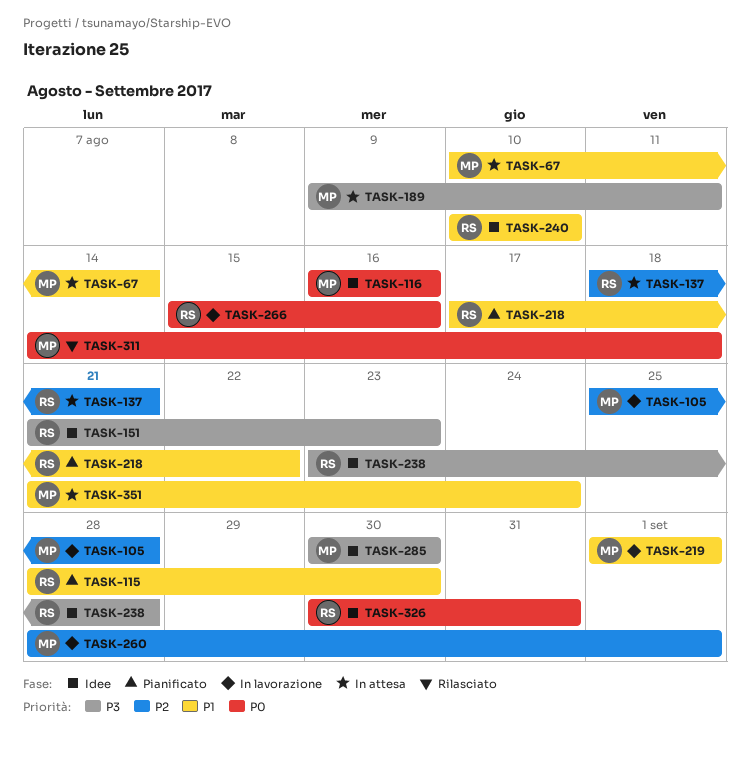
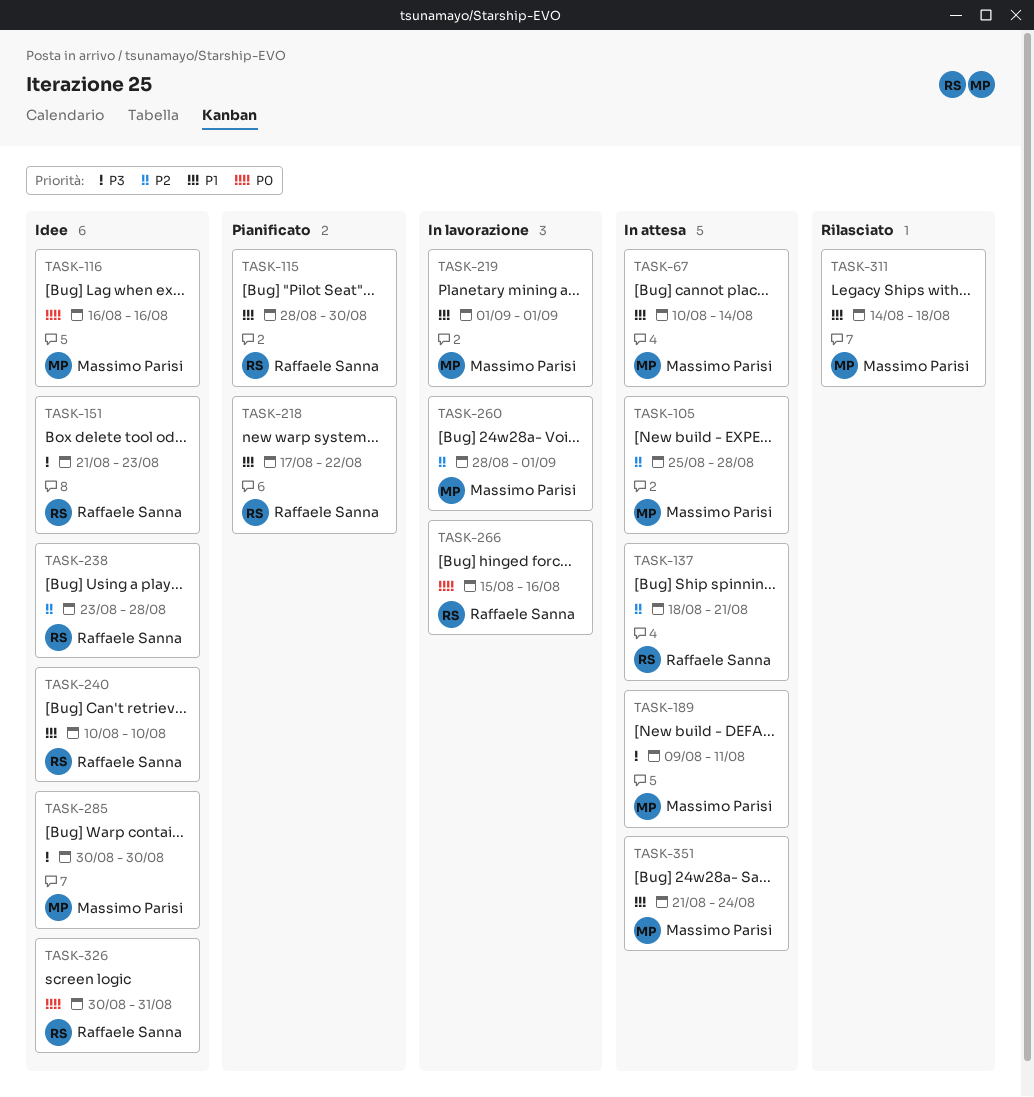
TASK-105, status: In lavorazione -> In attesa
TASK-238, priority: P3 -> P2
TASK-311, priority: P0 -> P1

